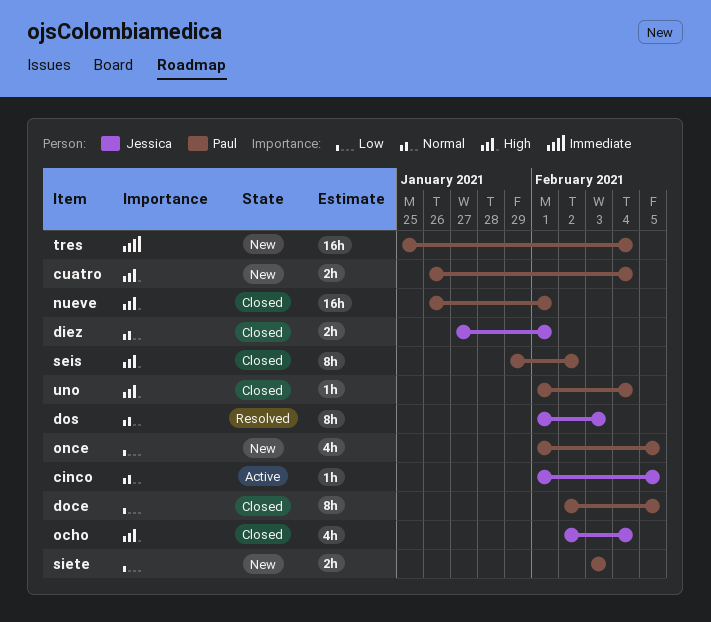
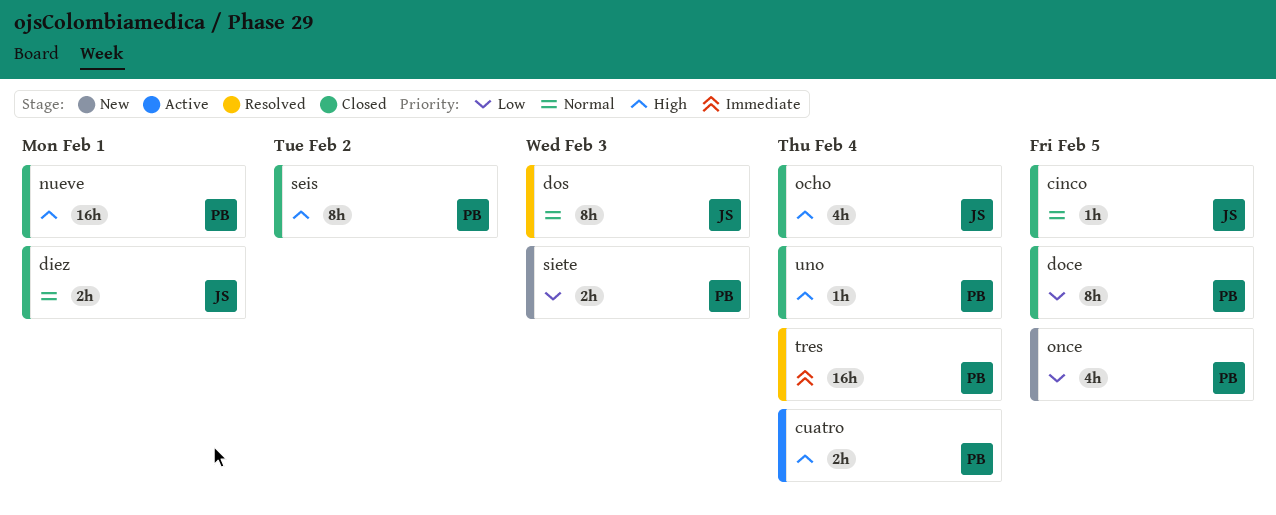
cinco, status: Active -> Closed
cuatro, status: New -> Active
tres, status: New -> Resolved

